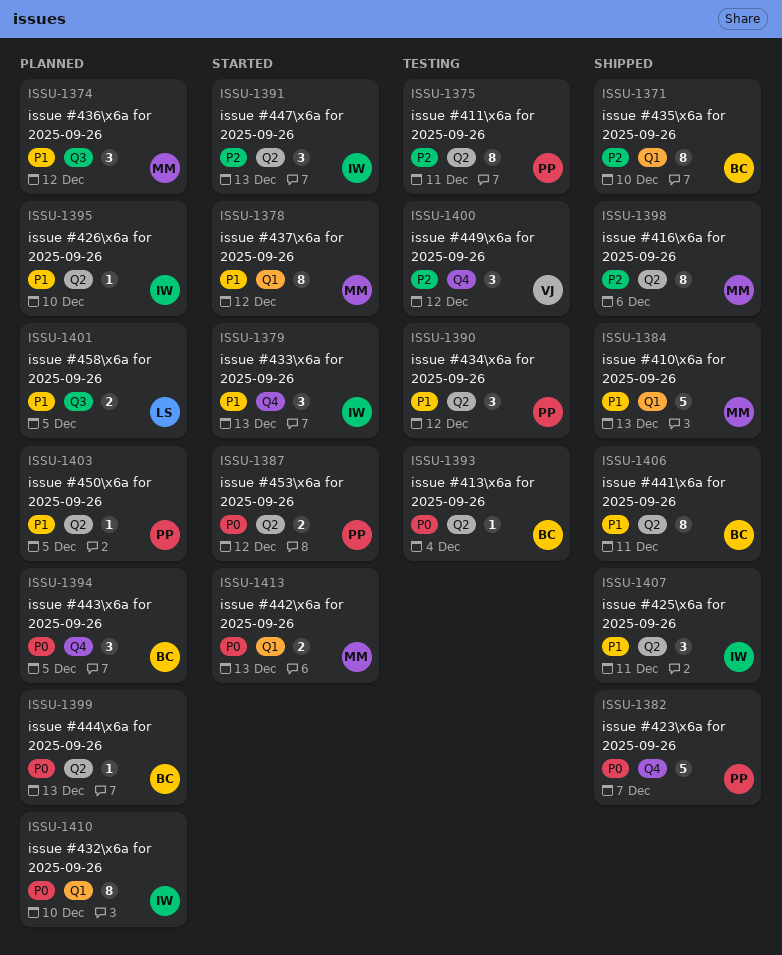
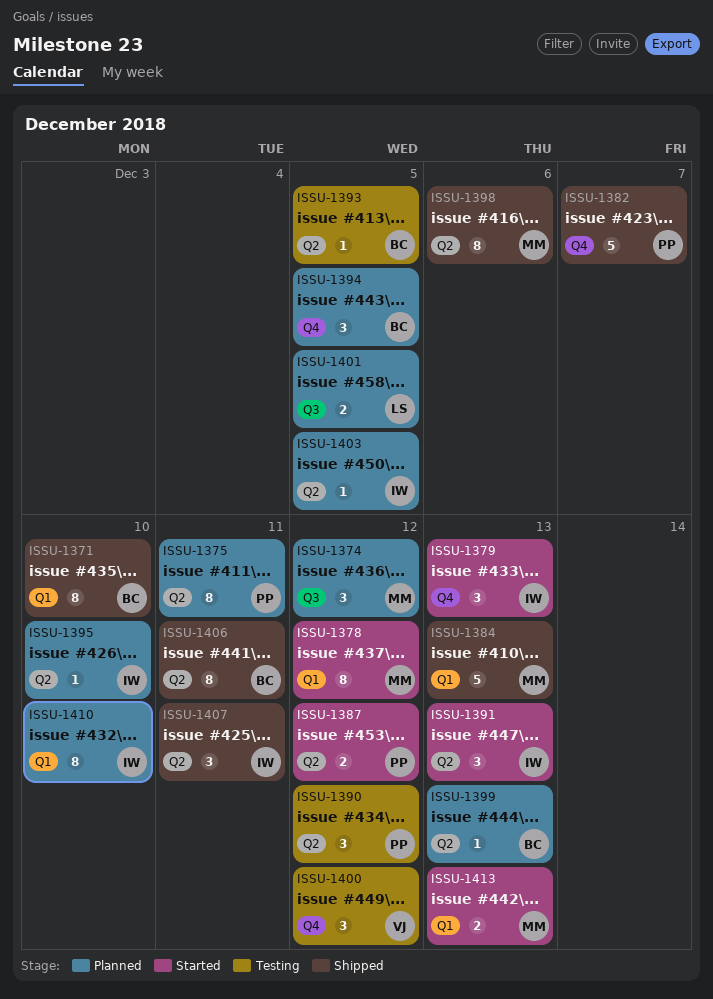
ISSU-1375, status: Testing -> Planned
ISSU-1393, due: Dec 4 -> Dec 5
ISSU-1403, owner: PP -> IW

